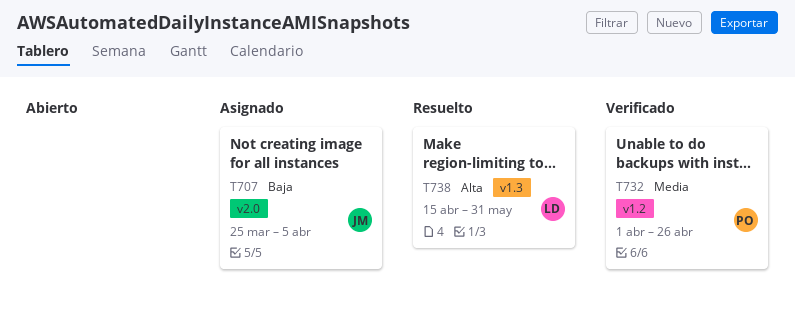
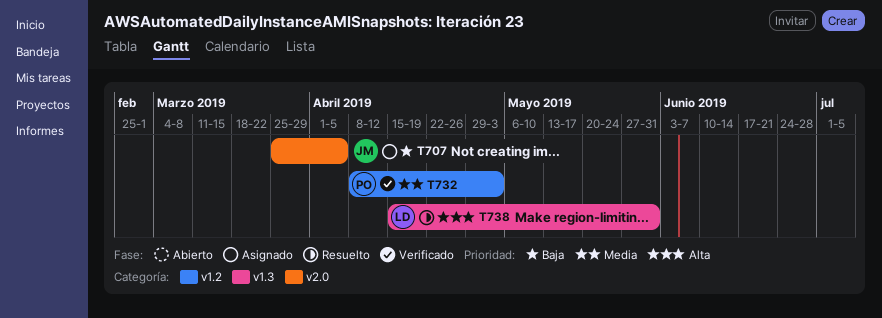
T732, start: Apr 1 -> Apr 8
T732, due: Apr 26 -> May 3

